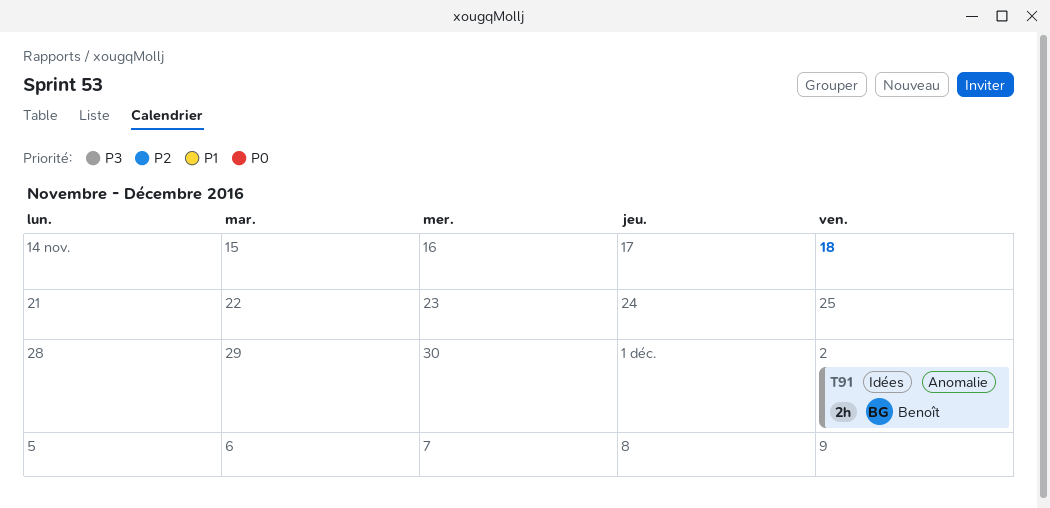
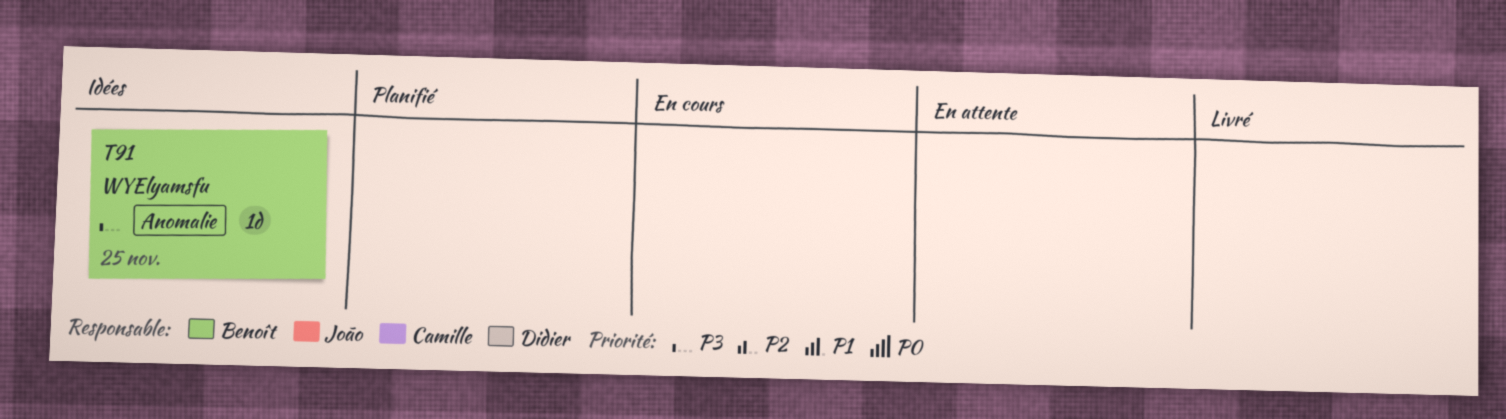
T91, estimate: 2h -> 1d
T91, due: Dec 2 -> Nov 25

